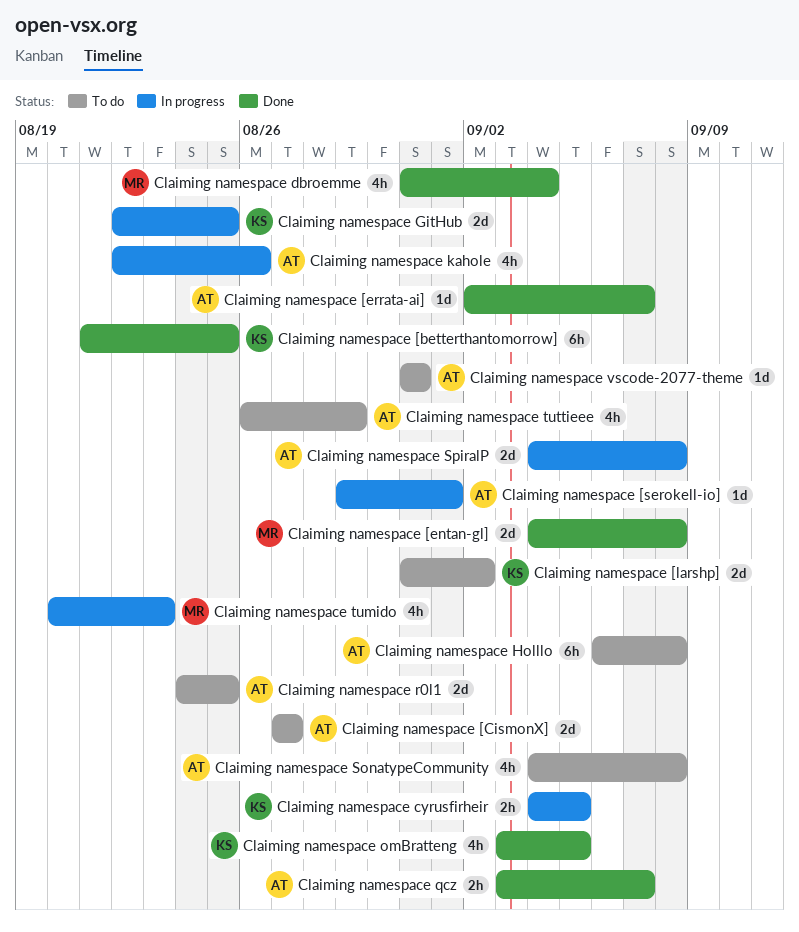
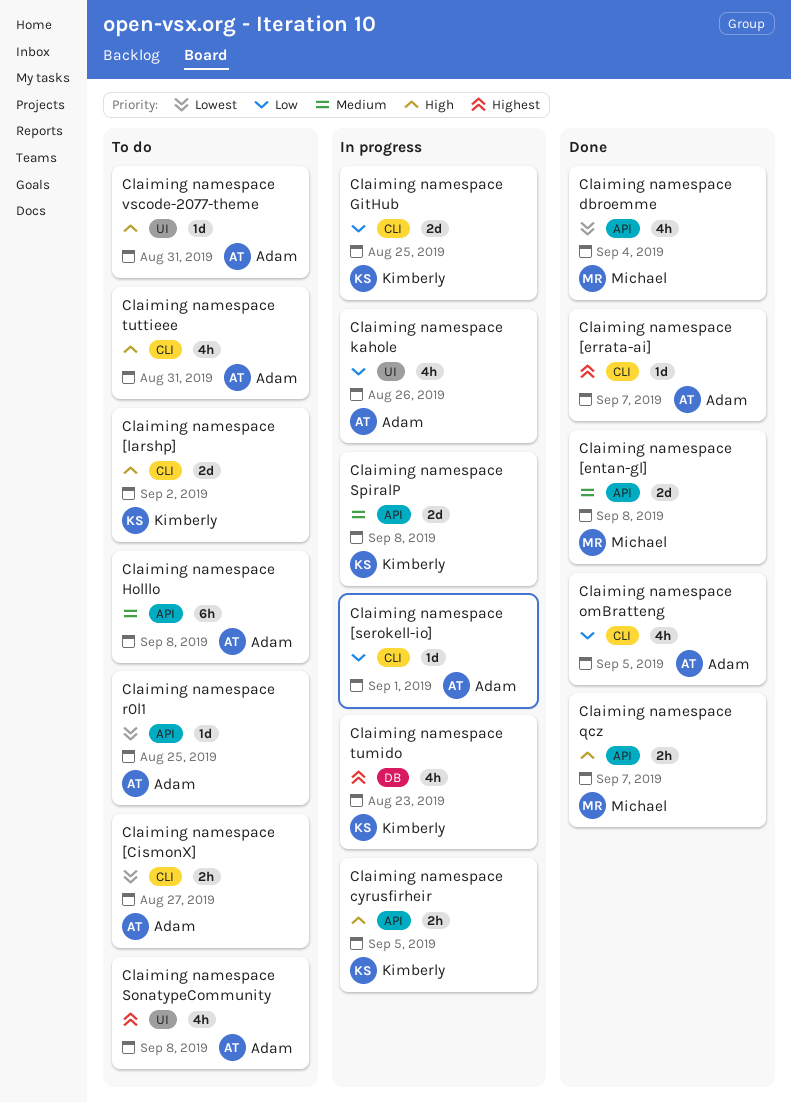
Claiming namespace [betterthantomorrow]: present -> none
Claiming namespace [CismonX], estimate: 2d -> 2h
Claiming namespace omBratteng, owner: Kimberly -> Adam
Claiming namespace qcz, owner: Adam -> Michael
Claiming namespace r0l1, estimate: 2d -> 1d
Claiming namespace SpiralP, owner: Adam -> Kimberly
Claiming namespace tumido, owner: Michael -> Kimberly
Claiming namespace tuttieee, due: Aug 29 -> Aug 31

